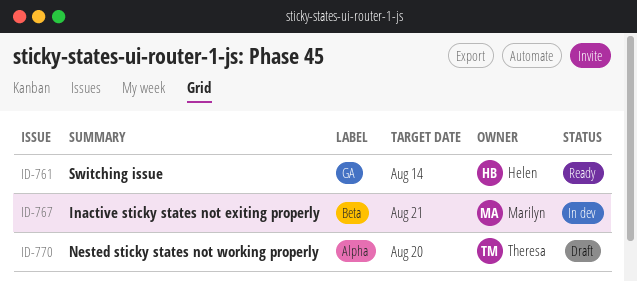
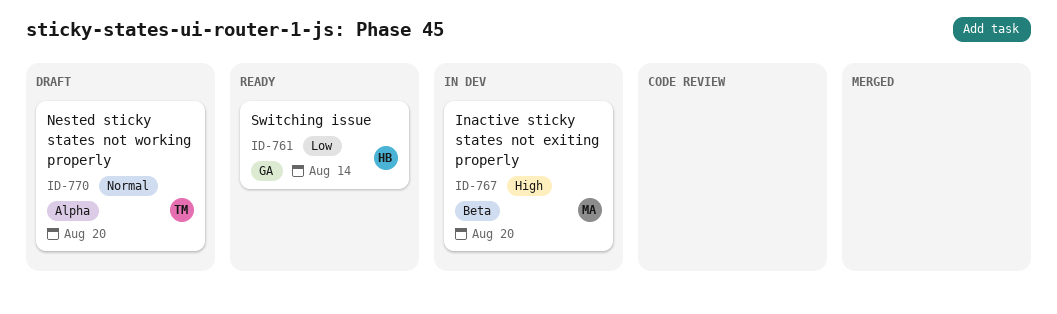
ID-767, due: Aug 21 -> Aug 20

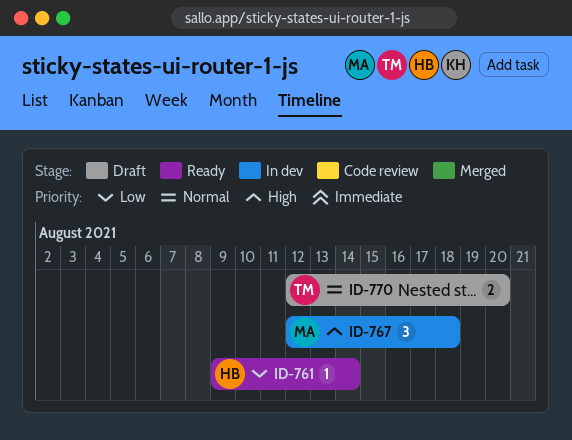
ID-767, due: Aug 20 -> Aug 18

